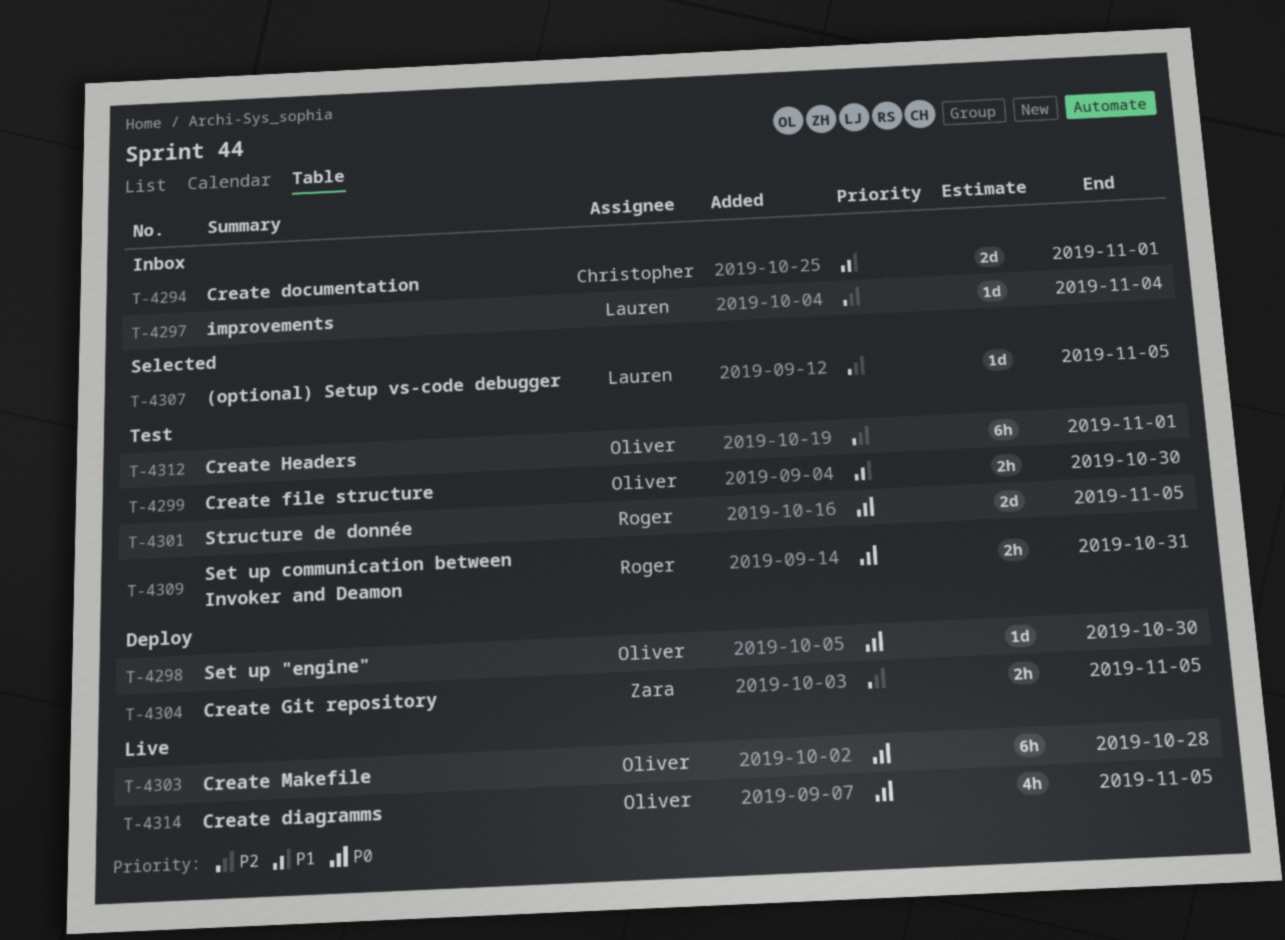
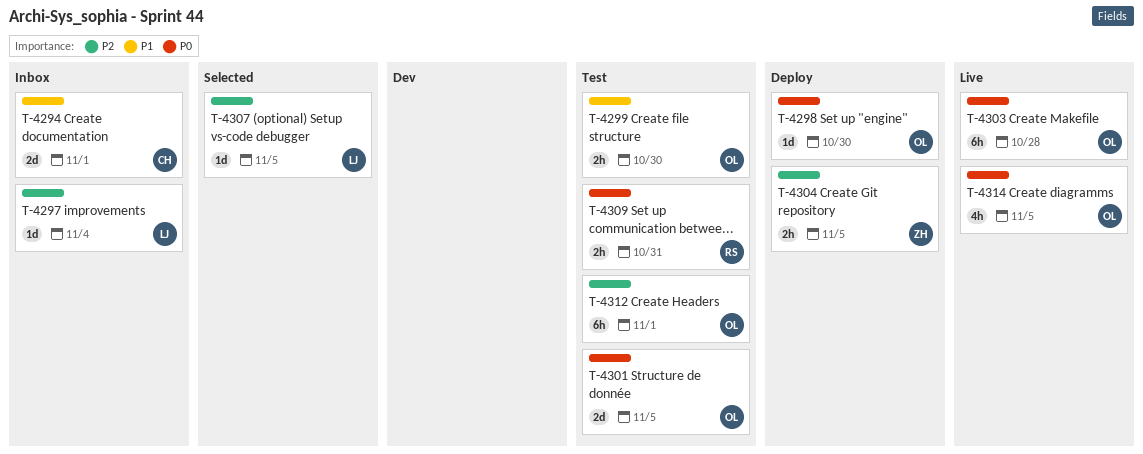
T-4301, owner: Roger -> Oliver

